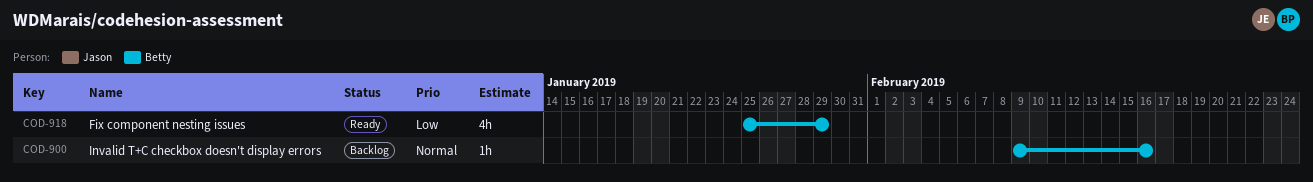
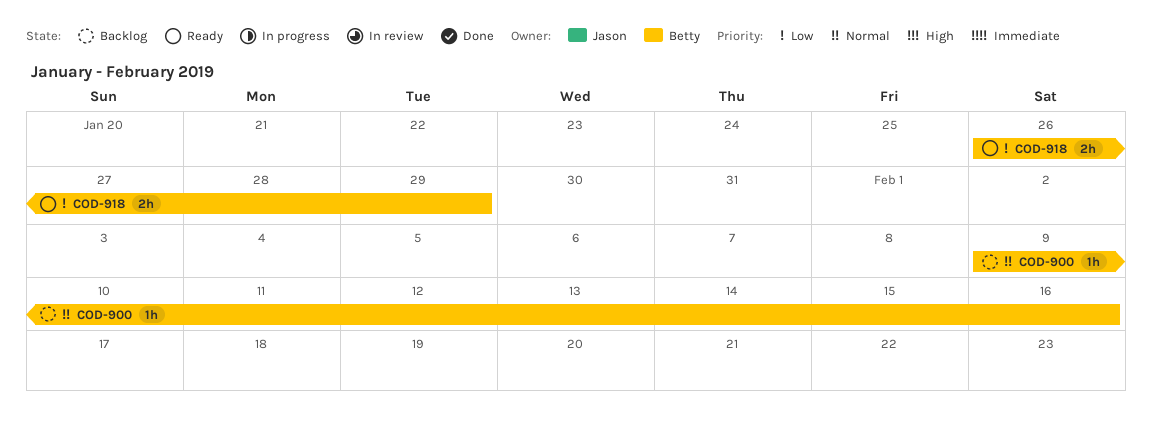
COD-918, estimate: 4h -> 2h
COD-918, start: Jan 25 -> Jan 26

